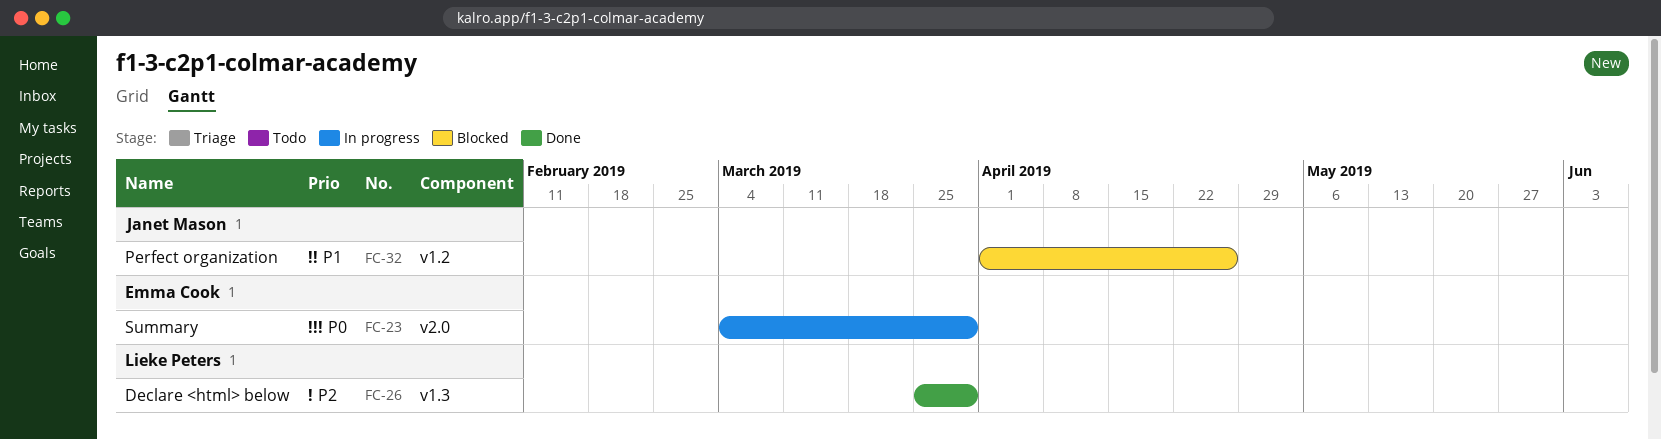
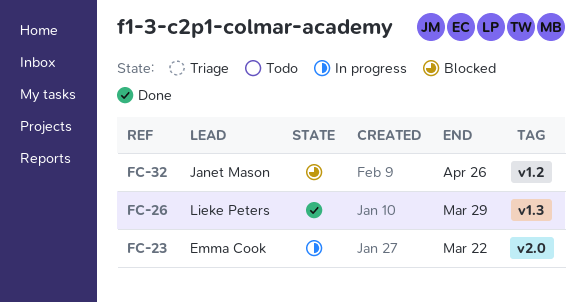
FC-23, due: Mar 29 -> Mar 22

